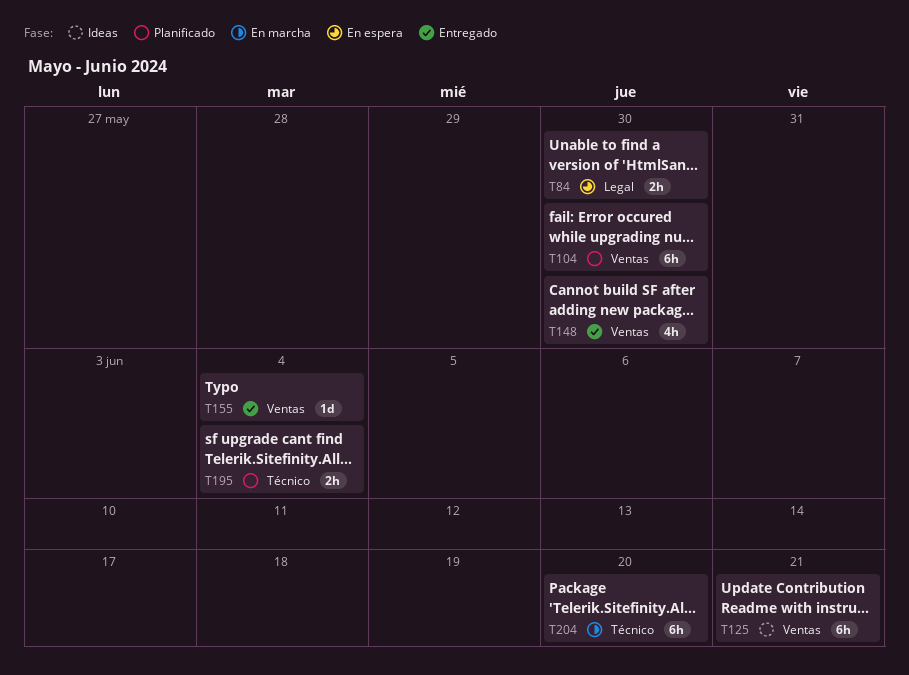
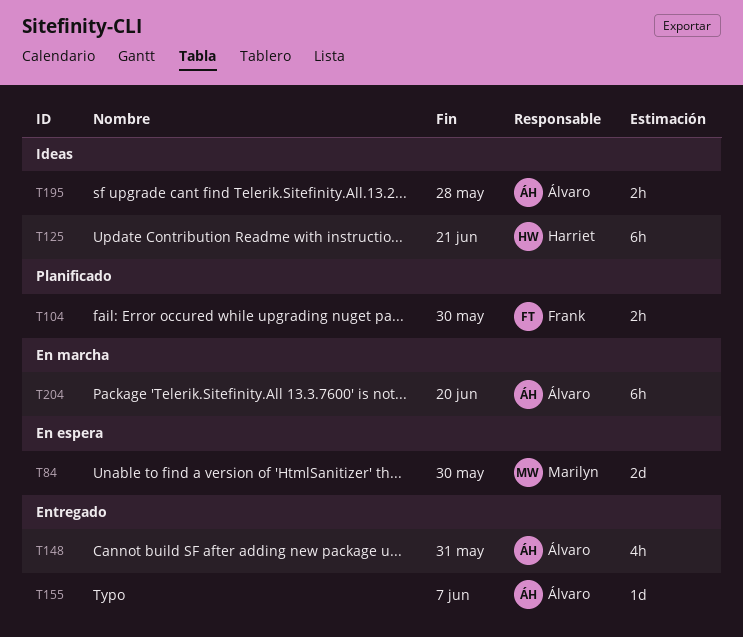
T84, estimate: 2h -> 2d
T104, estimate: 6h -> 2h
T148, due: May 30 -> May 31
T155, due: Jun 4 -> Jun 7
T195, status: Planificado -> Ideas
T195, due: Jun 4 -> May 28

